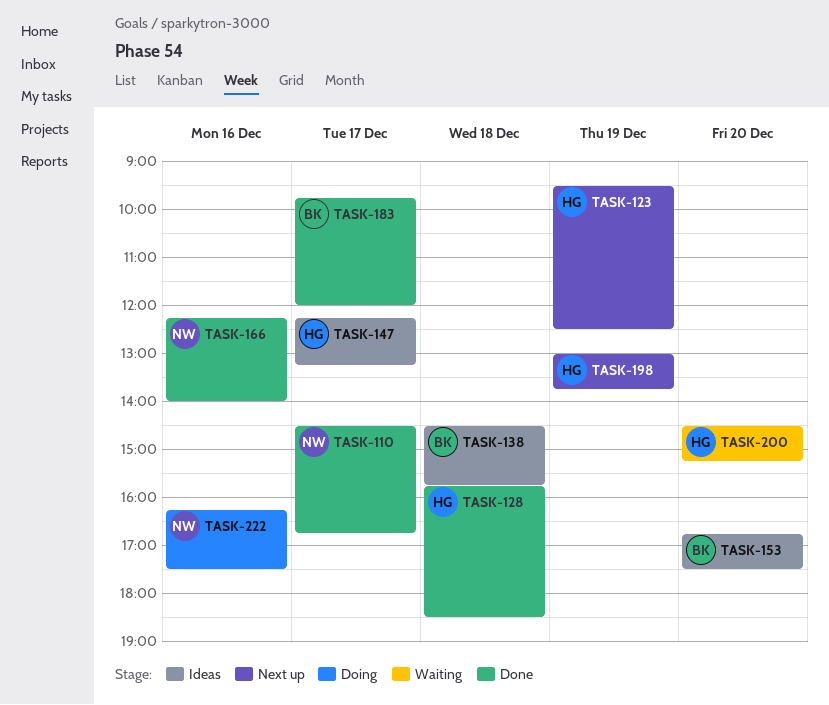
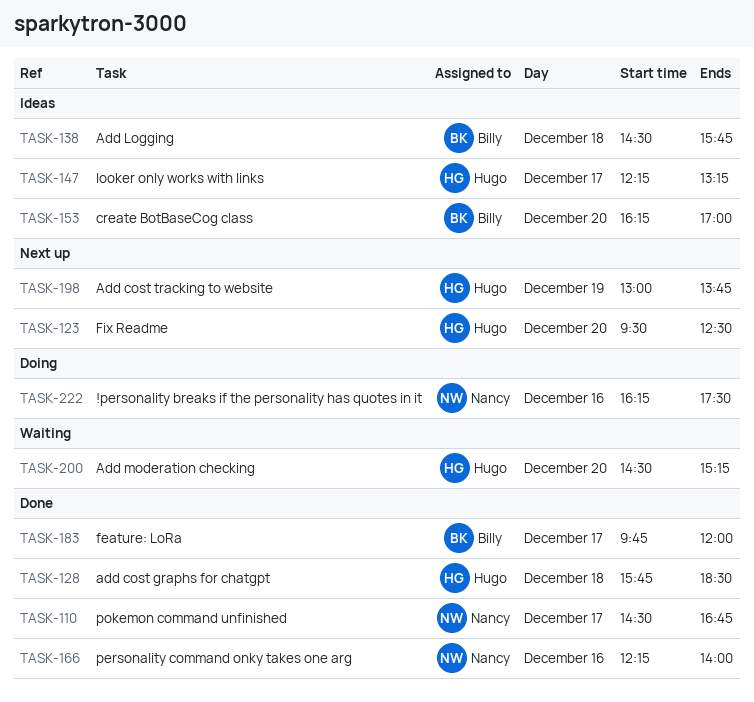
TASK-123, day: Dec 19 -> Dec 20
TASK-153, begins: 16:45 -> 16:15
TASK-153, ends: 17:30 -> 17:00

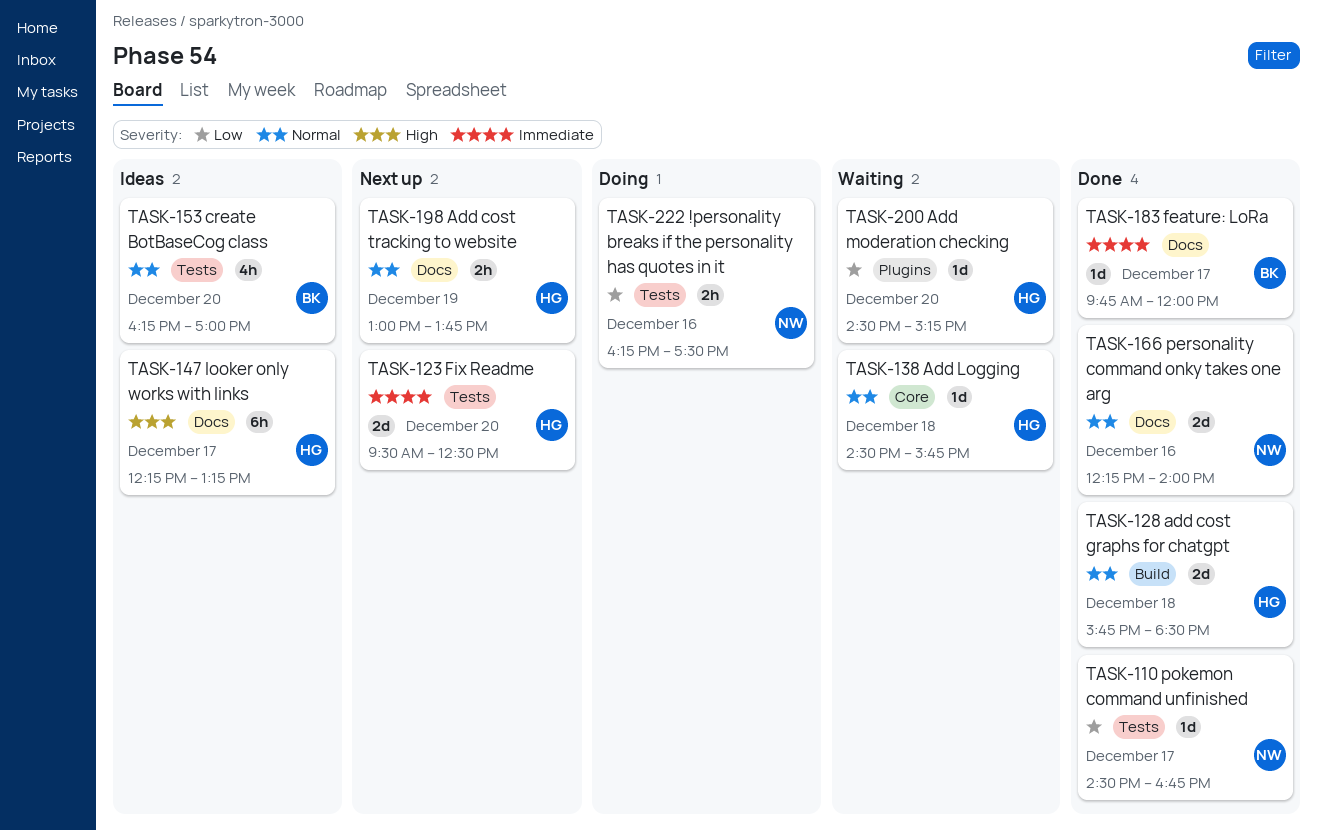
TASK-138, status: Ideas -> Waiting
TASK-138, owner: Billy -> Hugo

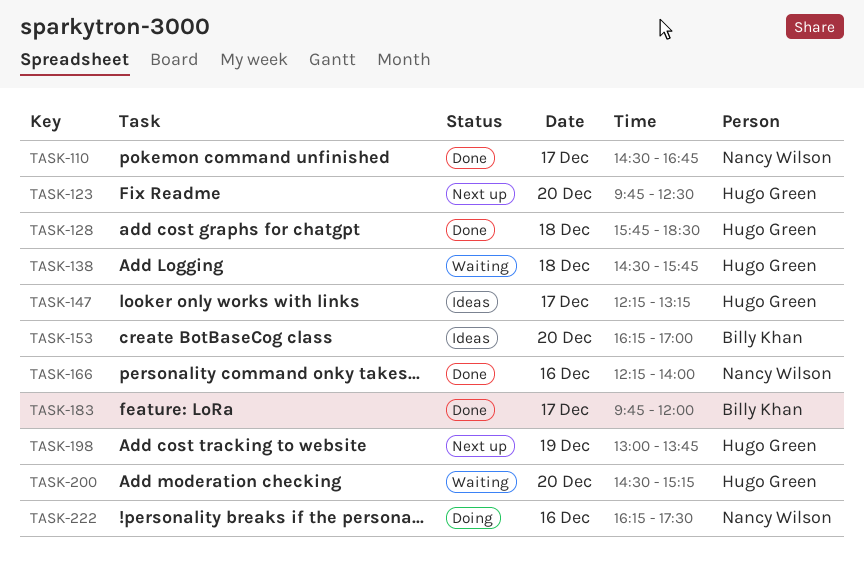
TASK-123, begins: 09:30 -> 09:45

